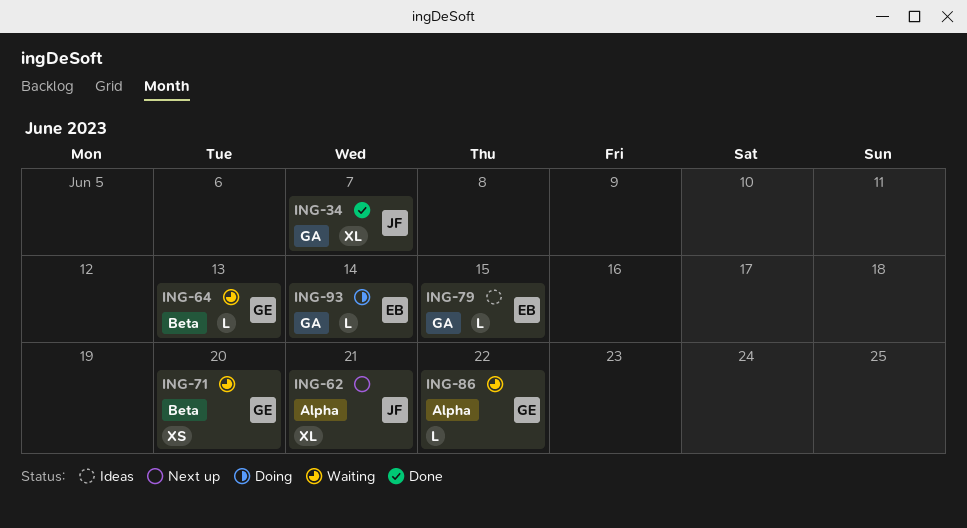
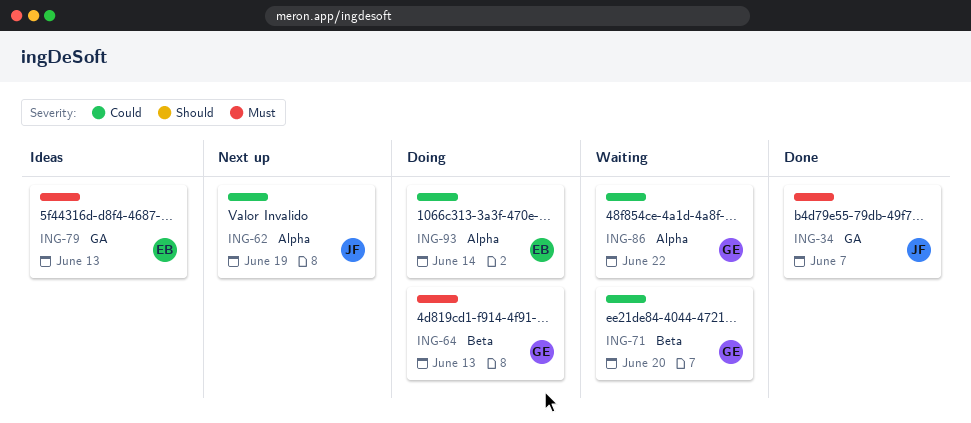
ING-62, due: Jun 21 -> Jun 19
ING-64, status: Waiting -> Doing
ING-79, due: Jun 15 -> Jun 13
ING-93, label: GA -> Alpha

